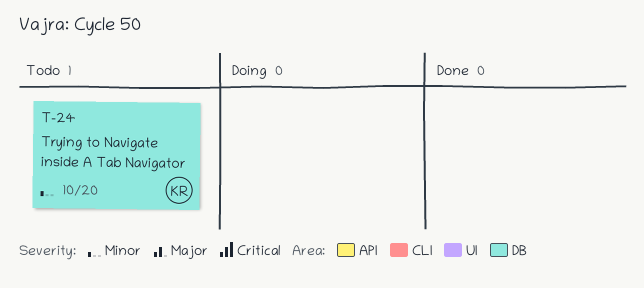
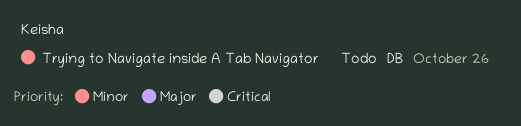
Trying to Navigate inside A Tab Navigator, due: Oct 20 -> Oct 26

